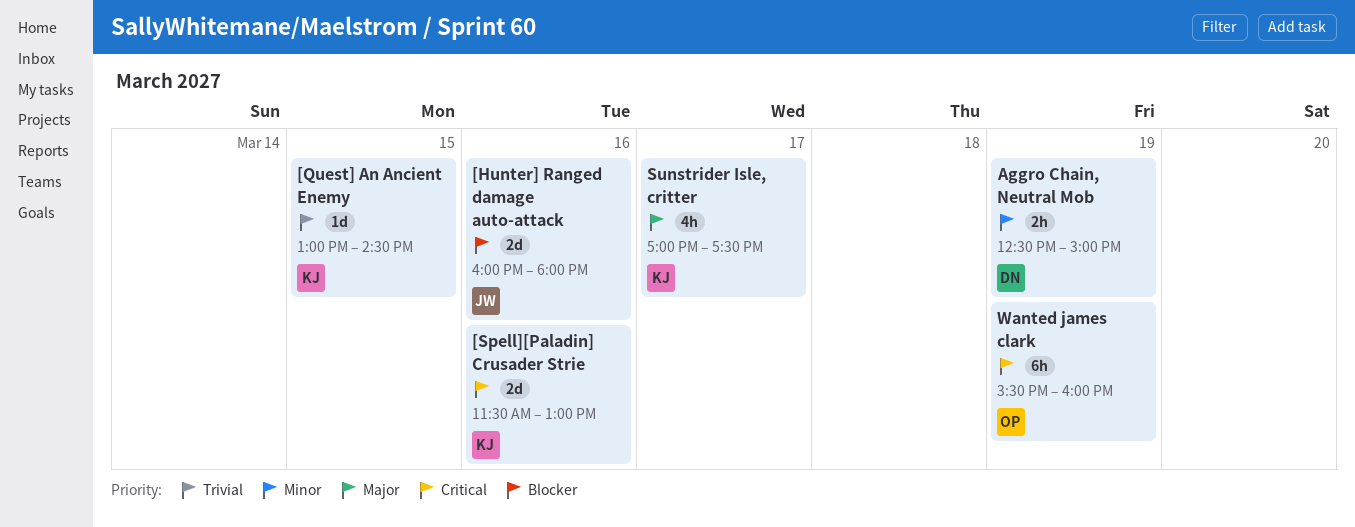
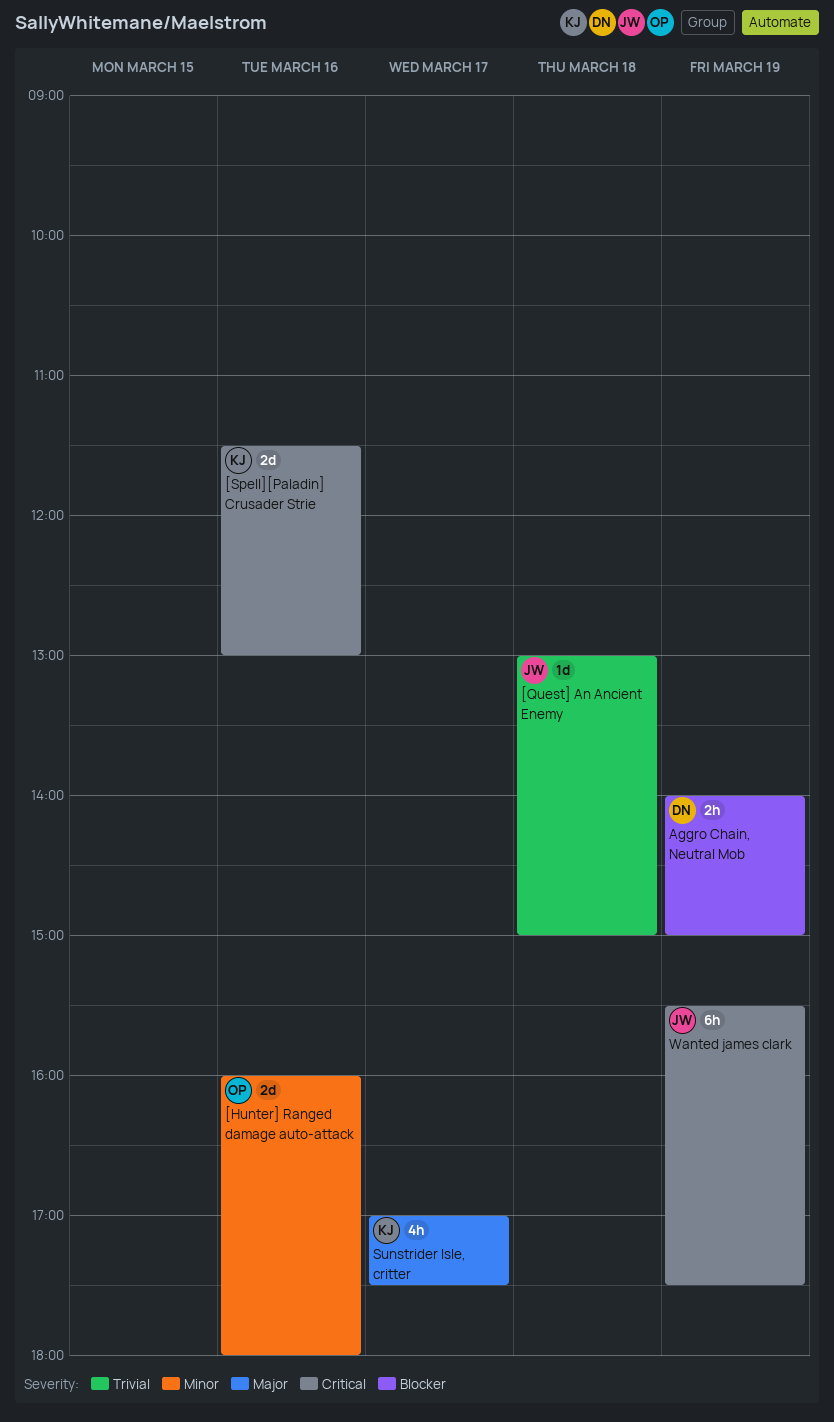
[Hunter] Ranged damage auto-attack, owner: JW -> OP
[Hunter] Ranged damage auto-attack, priority: Blocker -> Minor
[Quest] An Ancient Enemy, owner: KJ -> JW
[Quest] An Ancient Enemy, day: Mar 15 -> Mar 18
[Quest] An Ancient Enemy, ends: 14:30 -> 15:00
Aggro Chain, Neutral Mob, priority: Minor -> Blocker
Aggro Chain, Neutral Mob, begins: 12:30 -> 14:00
Wanted james clark, owner: OP -> JW
Wanted james clark, ends: 16:00 -> 17:30

